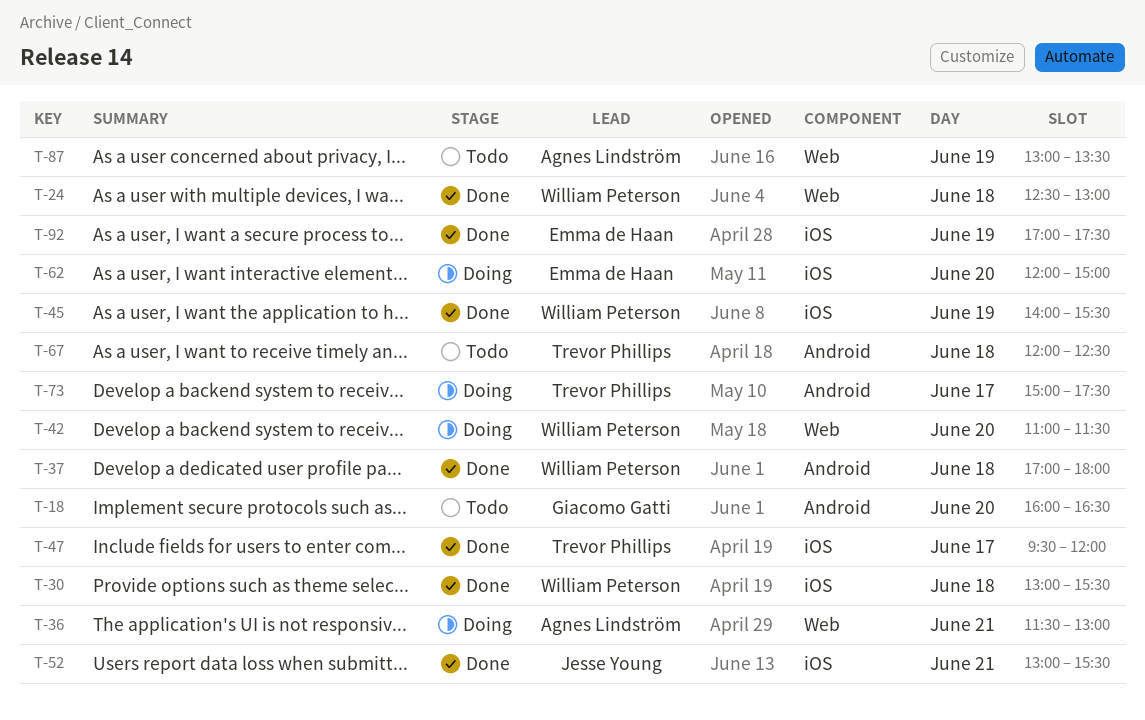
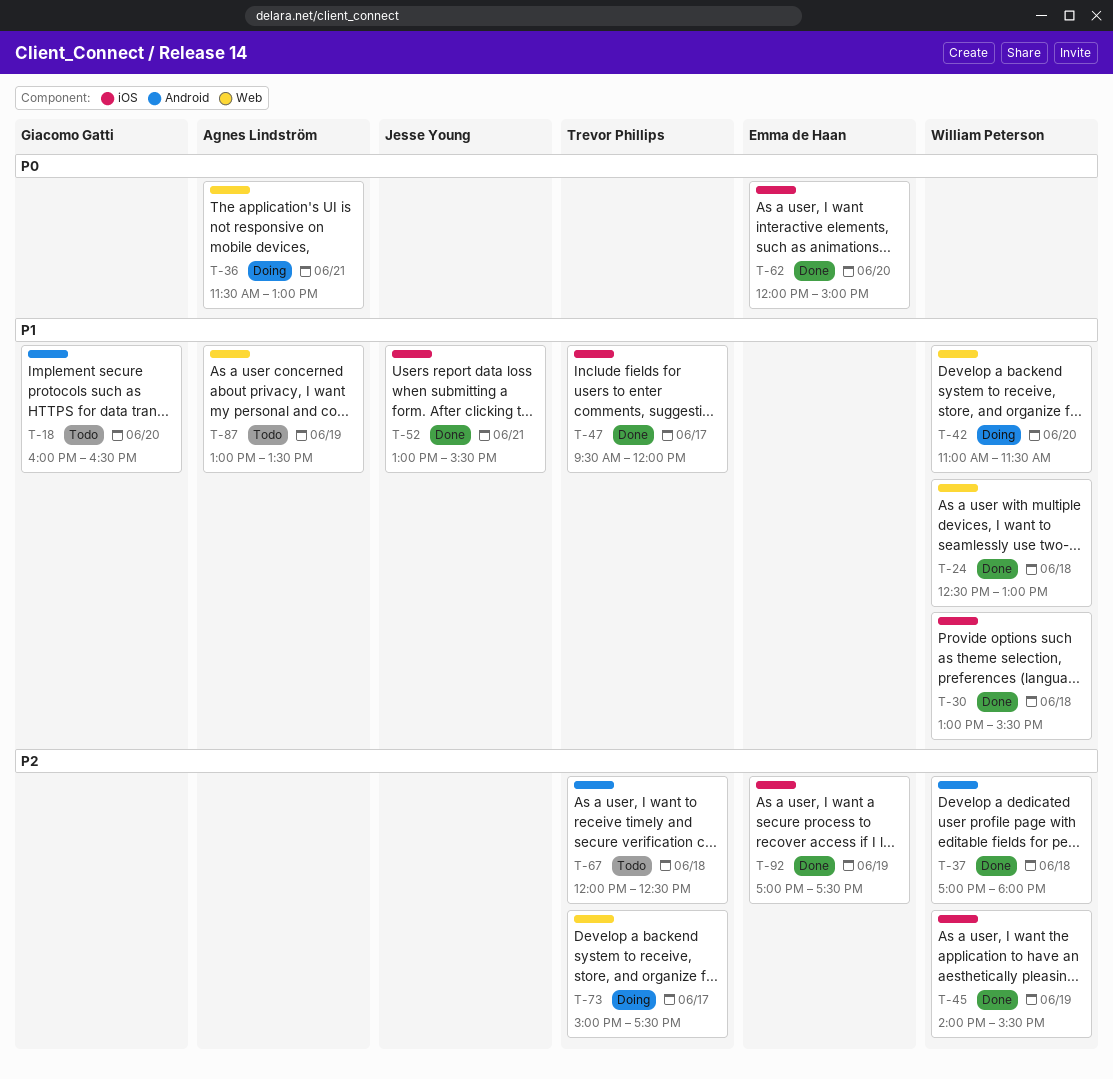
T-62, status: Doing -> Done
T-73, label: Android -> Web

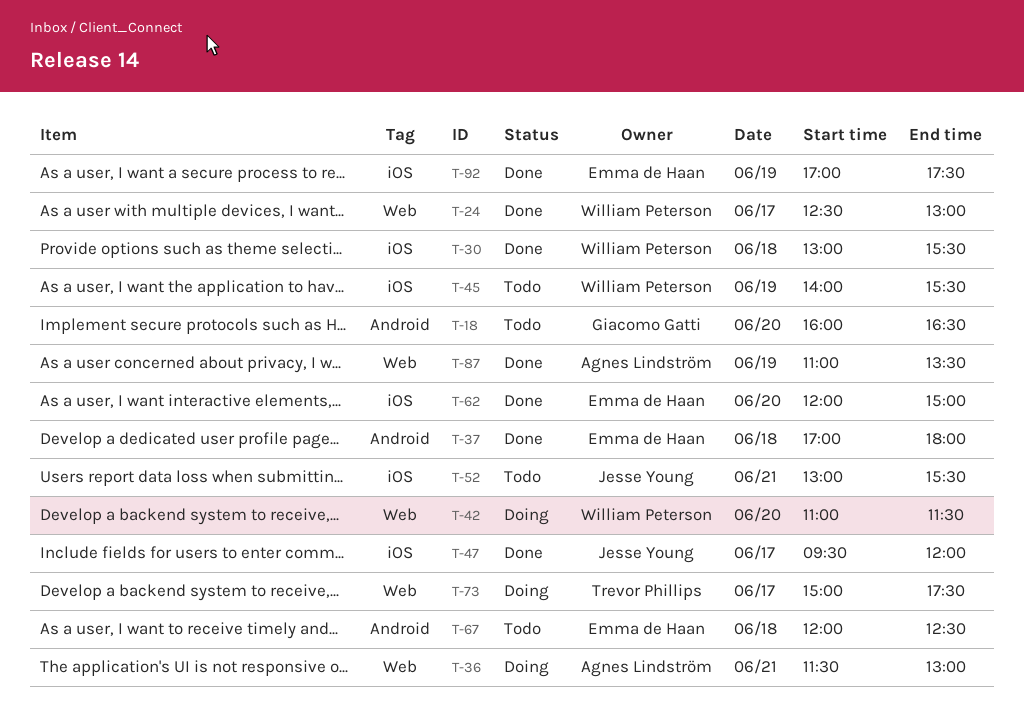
T-24, day: Jun 18 -> Jun 17
T-37, owner: William Peterson -> Emma de Haan
T-45, status: Done -> Todo
T-47, owner: Trevor Phillips -> Jesse Young
T-52, status: Done -> Todo
T-67, owner: Trevor Phillips -> Emma de Haan
T-87, status: Todo -> Done
T-87, begins: 13:00 -> 11:00

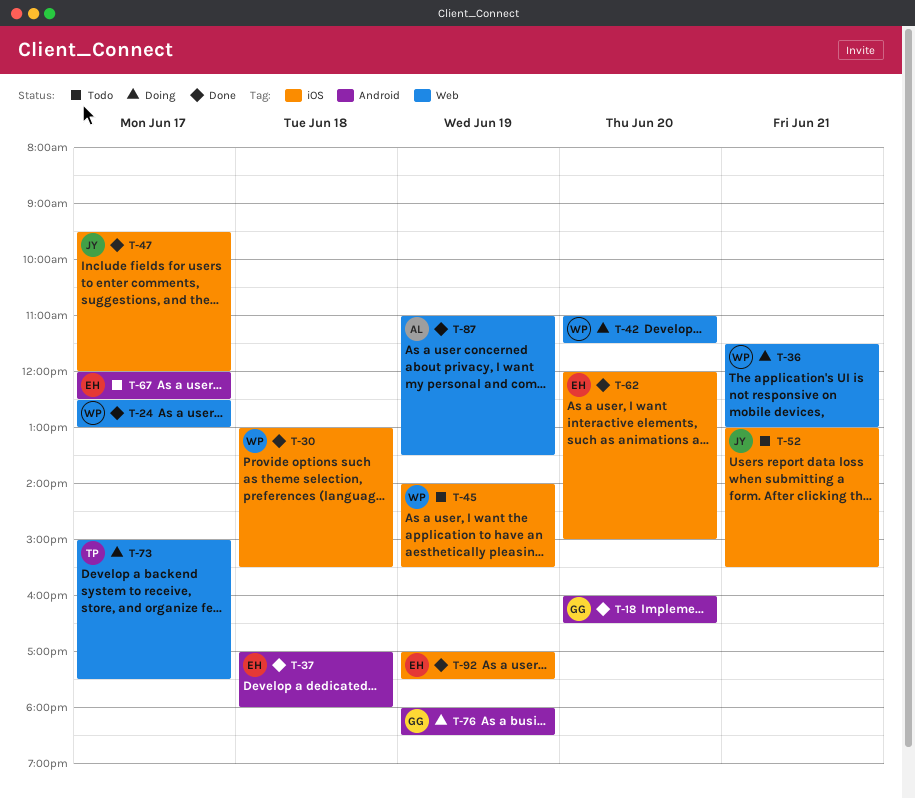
T-18, status: Todo -> Done
T-36, owner: Agnes Lindström -> William Peterson
T-67, day: Jun 18 -> Jun 17
T-76: none -> present

